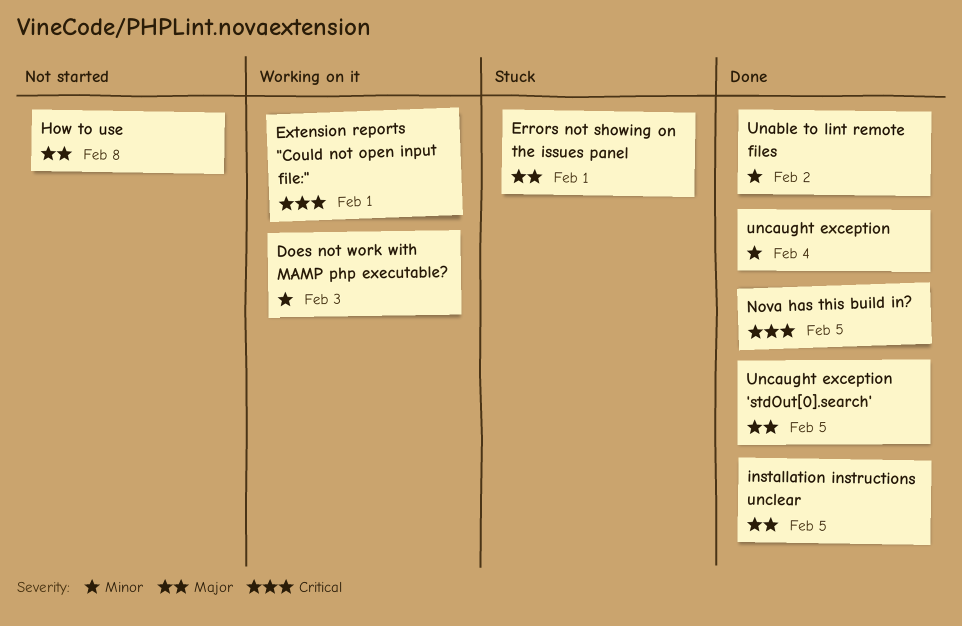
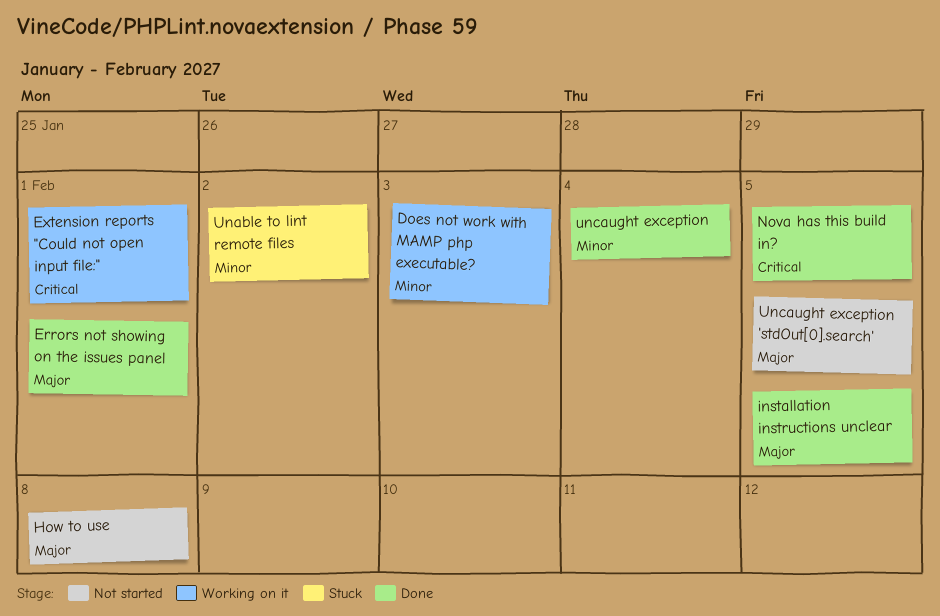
Errors not showing on the issues panel, status: Stuck -> Done
Unable to lint remote files, status: Done -> Stuck
Uncaught exception 'stdOut[0].search', status: Done -> Not started

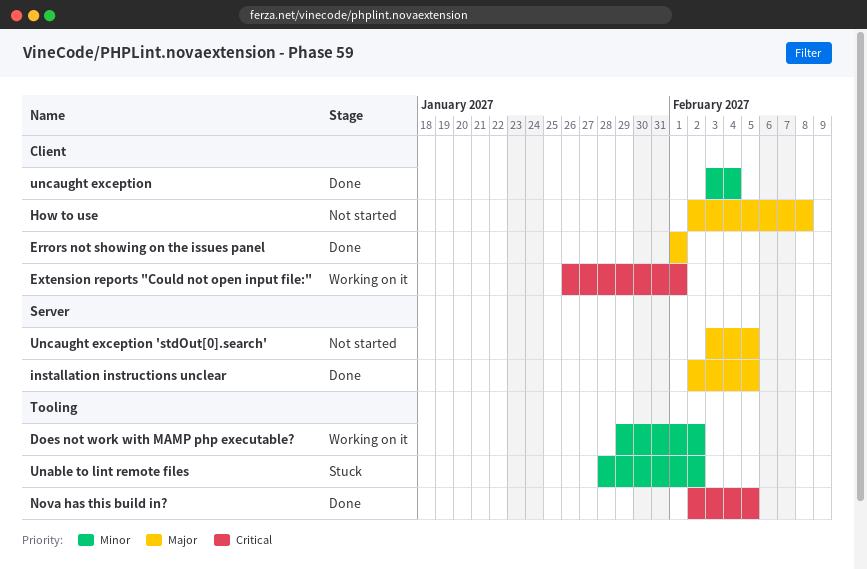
Does not work with MAMP php executable?, due: Feb 3 -> Feb 2

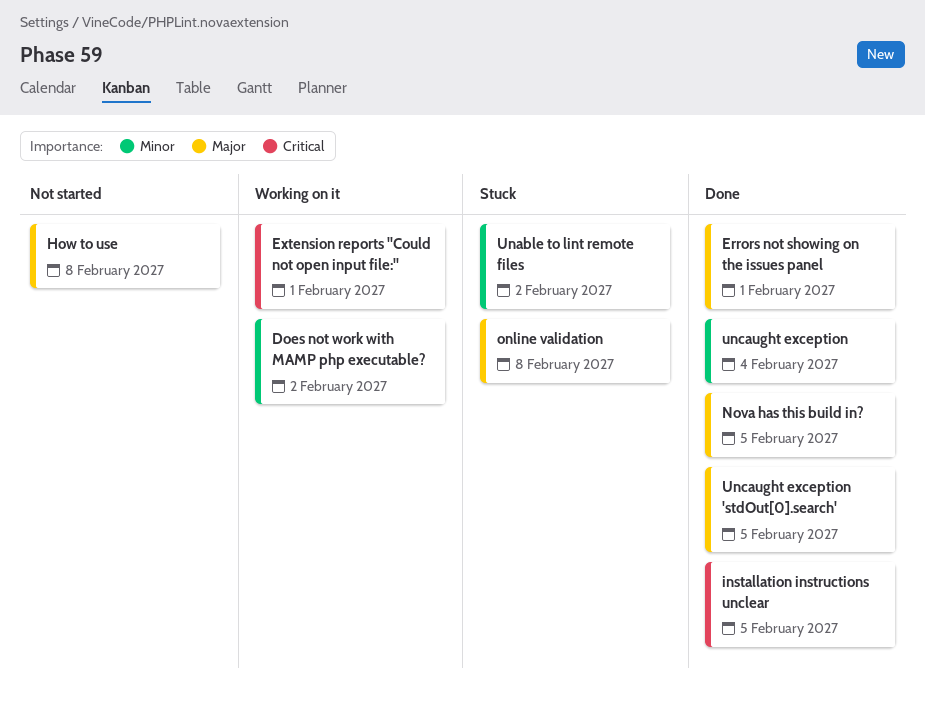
installation instructions unclear, priority: Major -> Critical
Nova has this build in?, priority: Critical -> Major
online validation: none -> present
Uncaught exception 'stdOut[0].search', status: Not started -> Done

